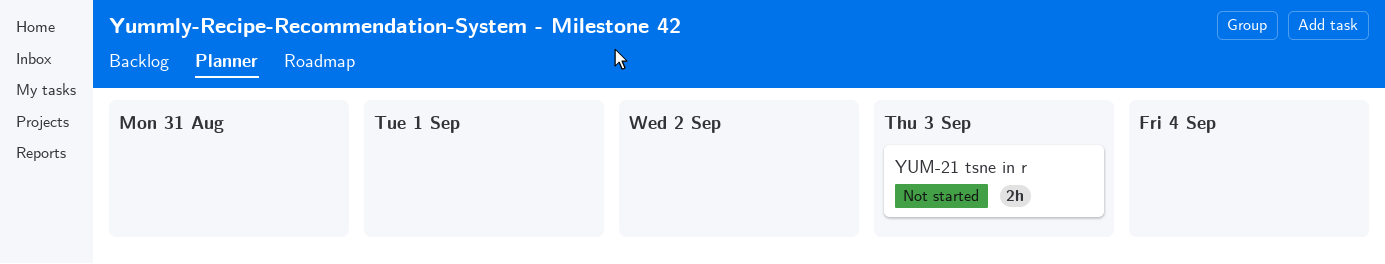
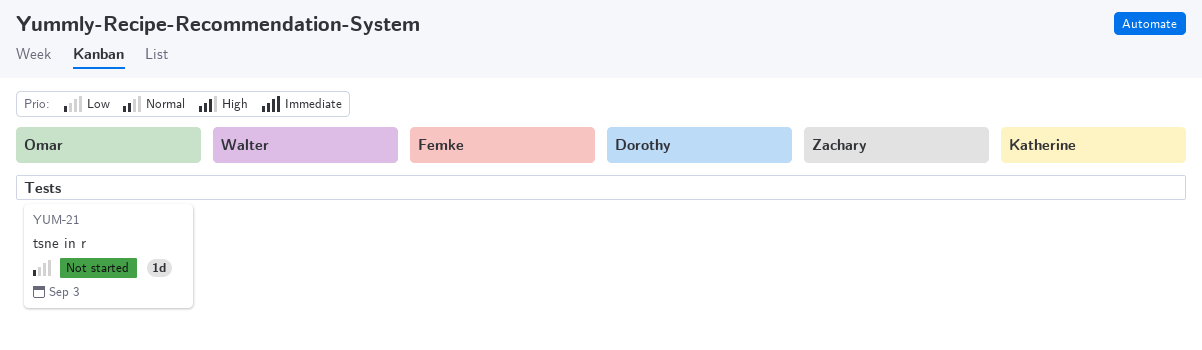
YUM-21, estimate: 2h -> 1d

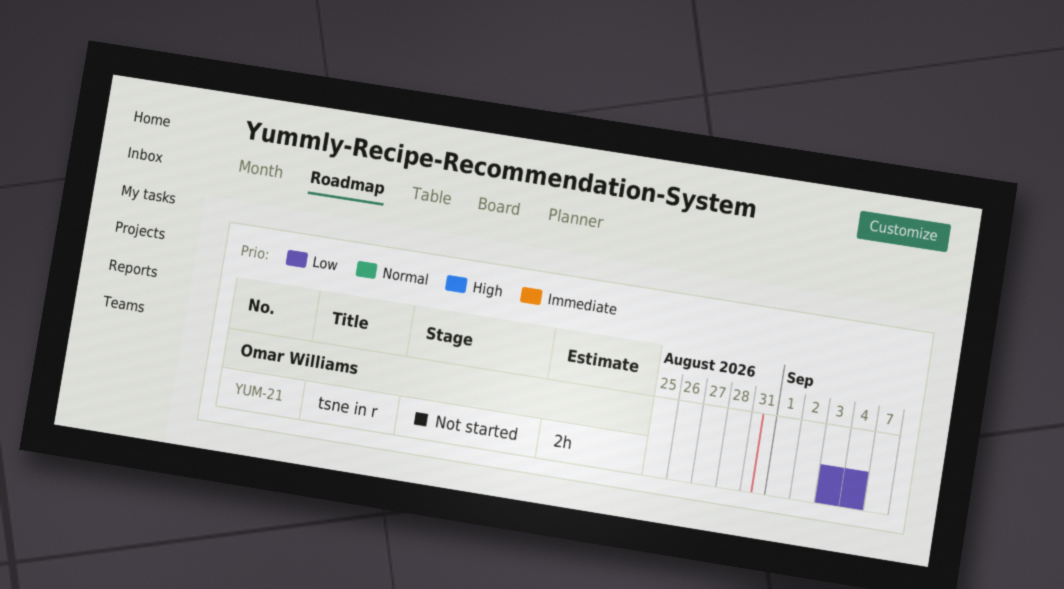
YUM-21, estimate: 1d -> 2h
YUM-21, due: Sep 3 -> Sep 4

